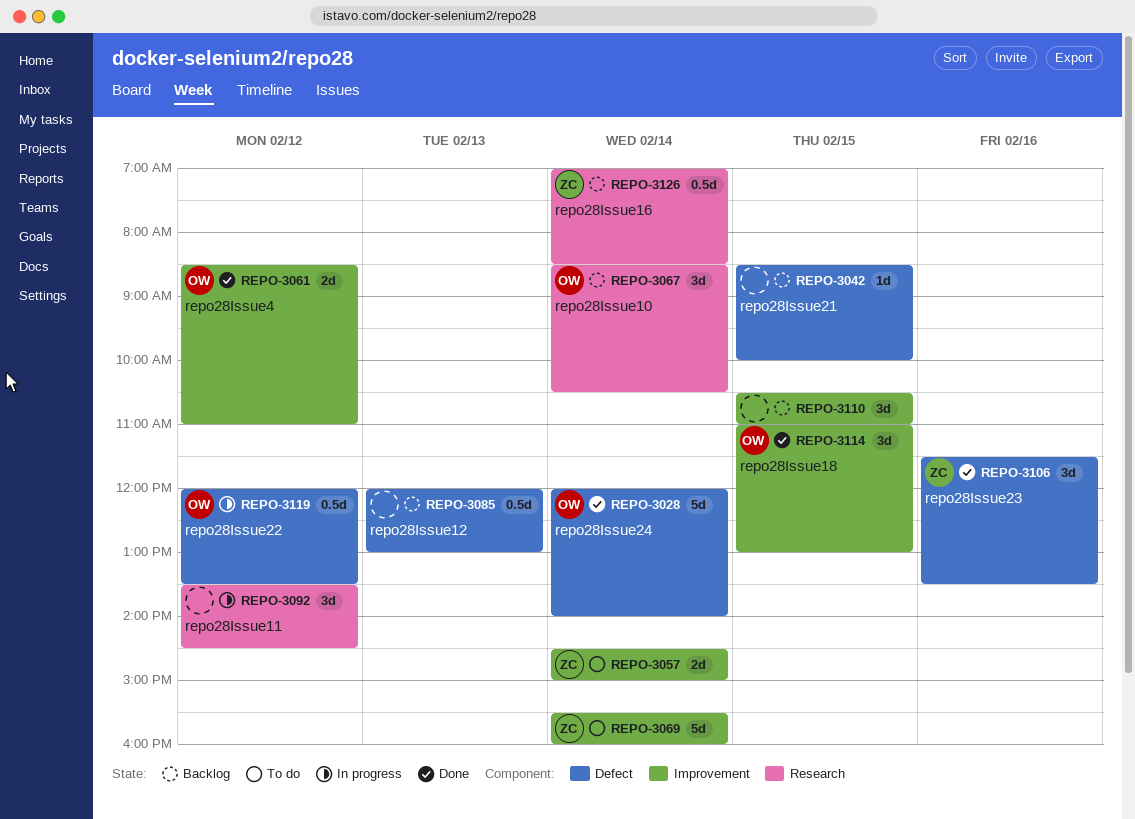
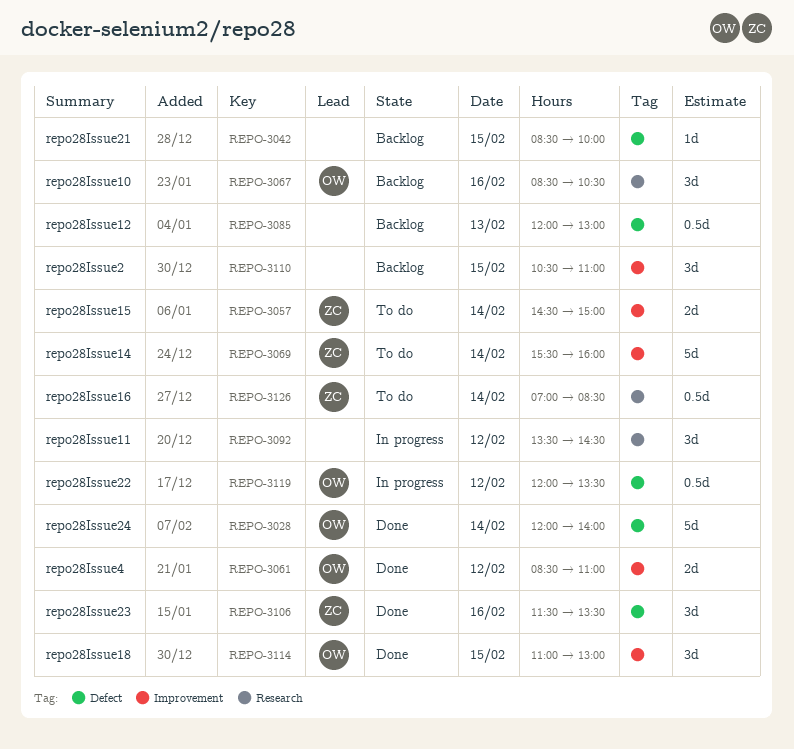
REPO-3067, day: Feb 14 -> Feb 16
REPO-3126, status: Backlog -> To do

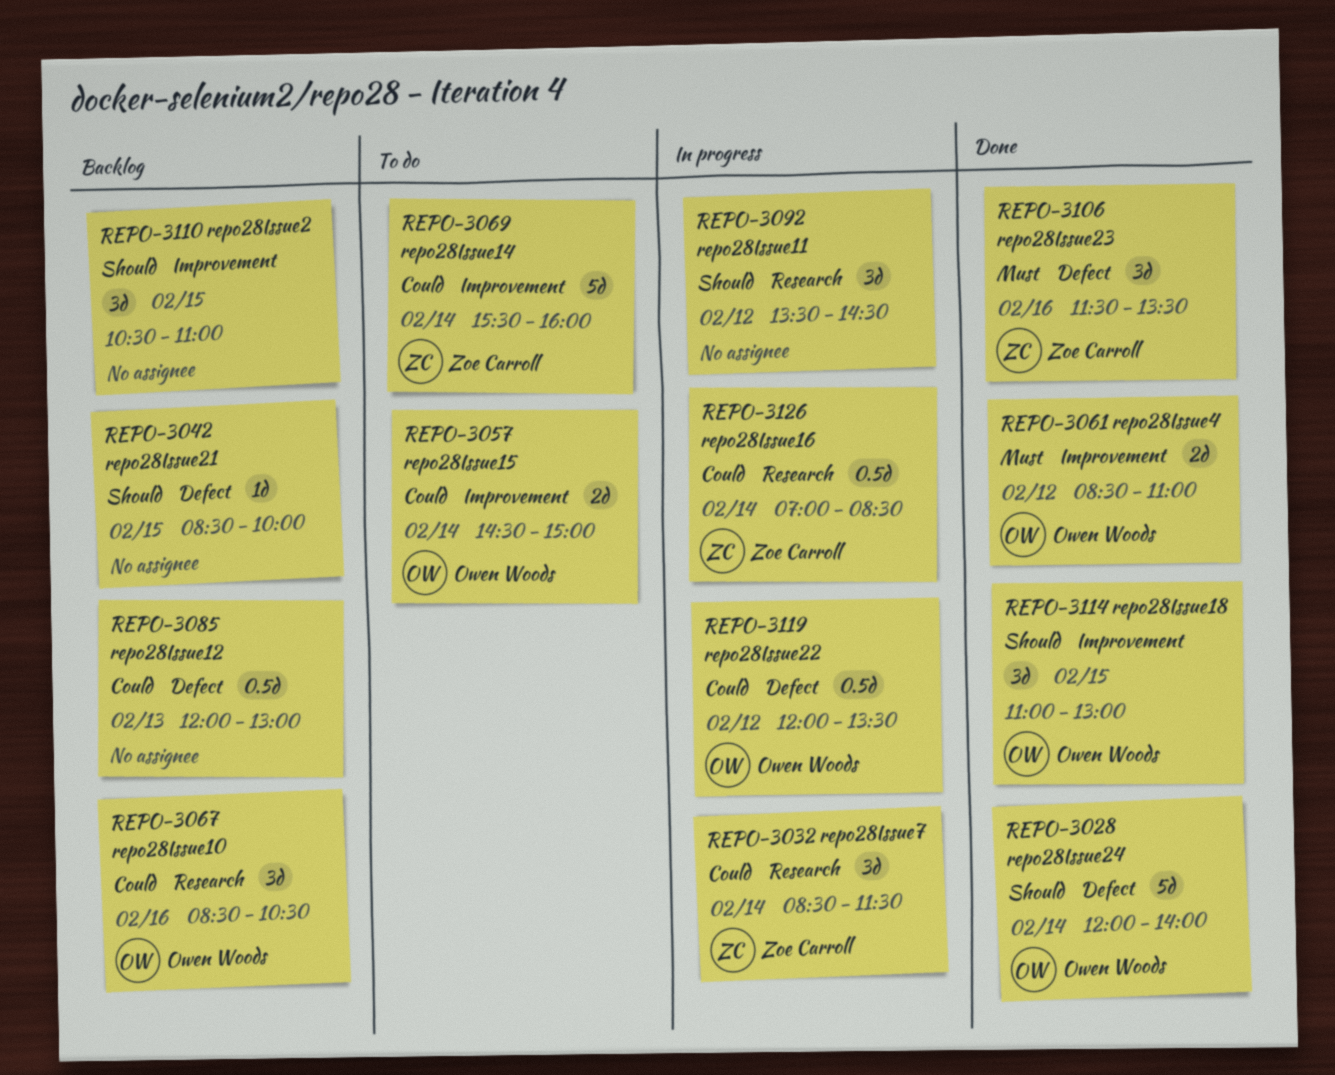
REPO-3032: none -> present
REPO-3057, owner: Zoe Carroll -> Owen Woods
REPO-3126, status: To do -> In progress

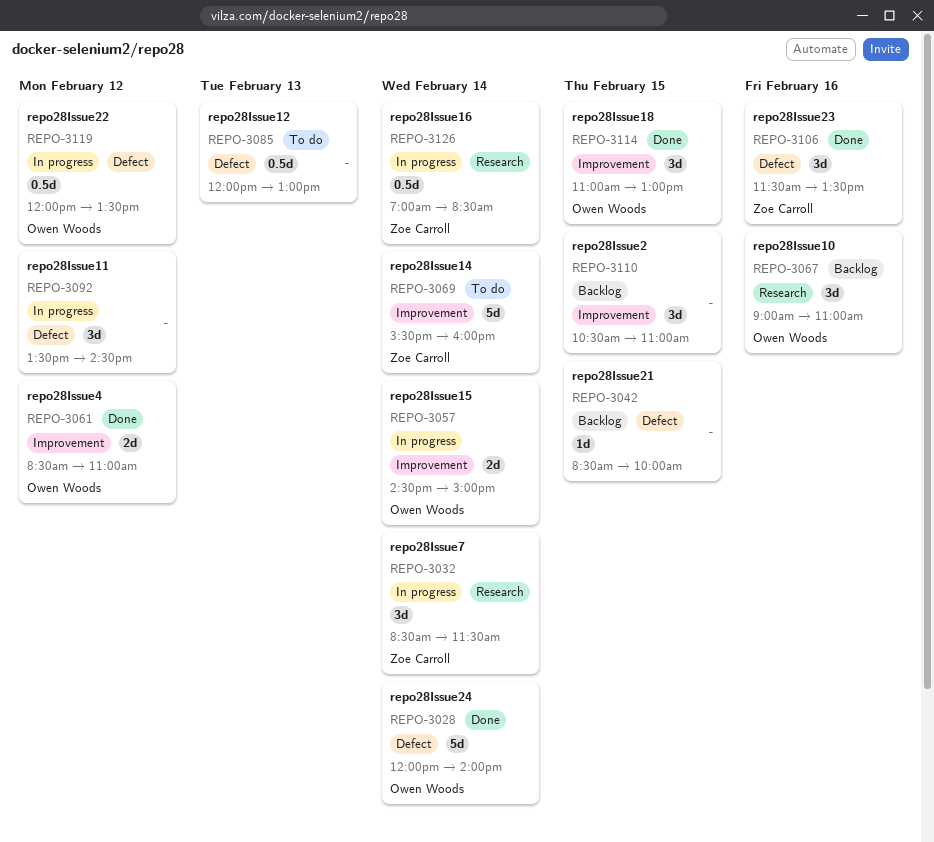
REPO-3057, status: To do -> In progress
REPO-3067, begins: 08:30 -> 09:00
REPO-3067, ends: 10:30 -> 11:00
REPO-3085, status: Backlog -> To do
REPO-3092, label: Research -> Defect

